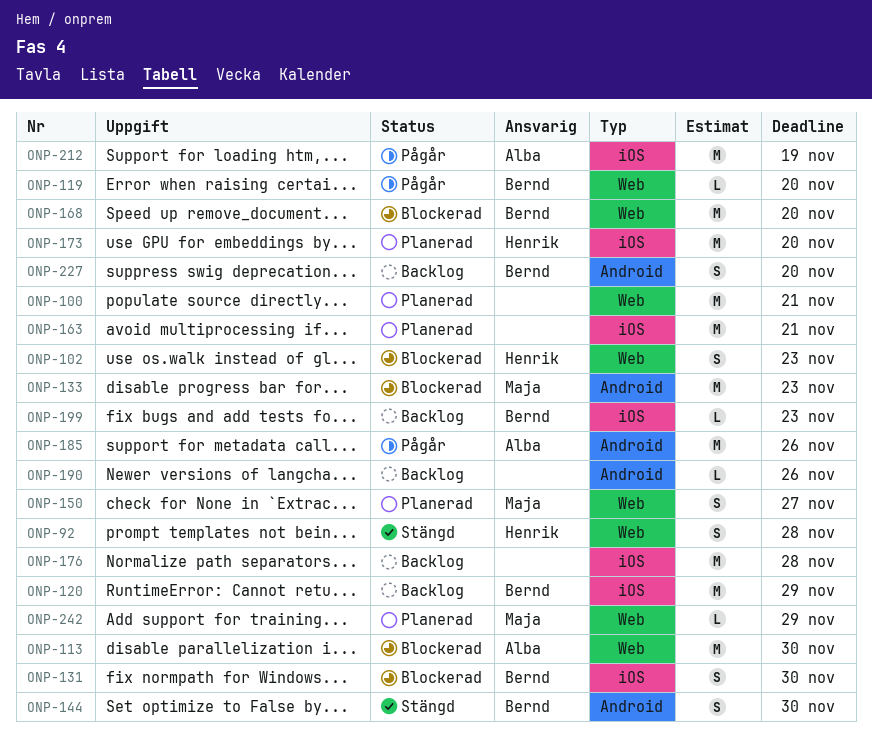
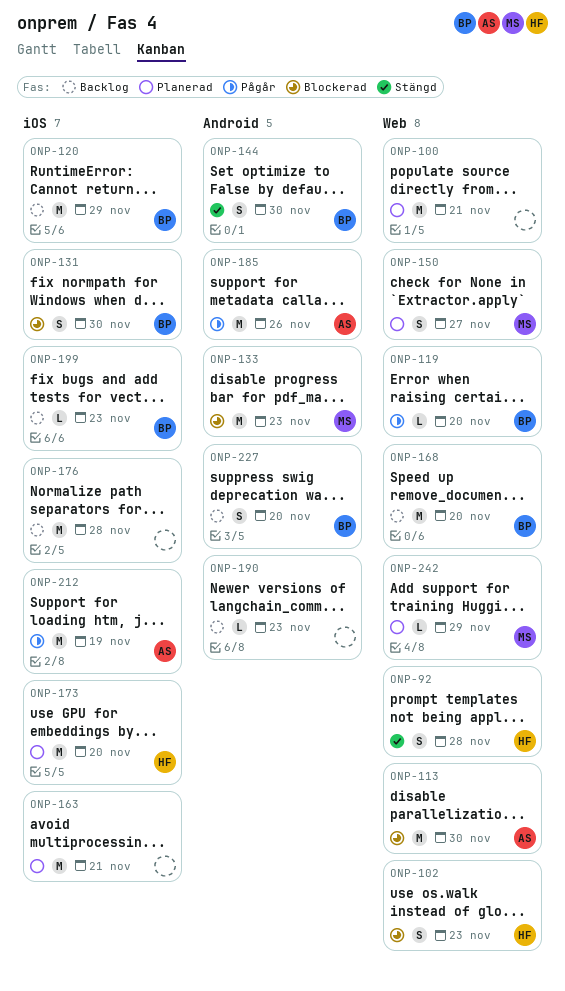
ONP-168, status: Blockerad -> Backlog
ONP-190, due: Nov 26 -> Nov 23

